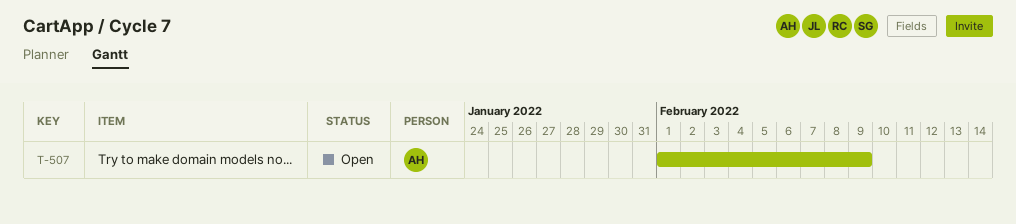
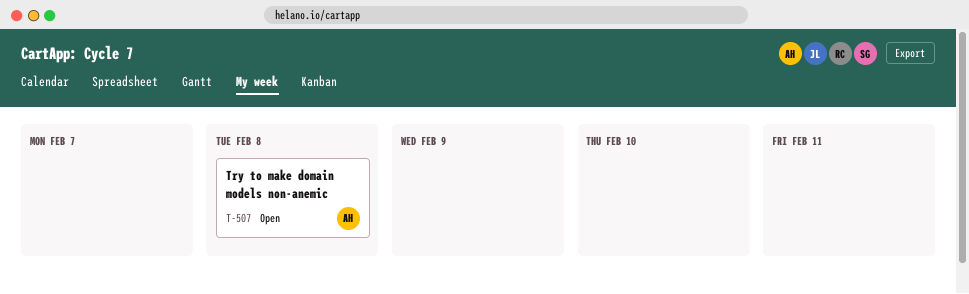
T-507, due: Feb 9 -> Feb 8

